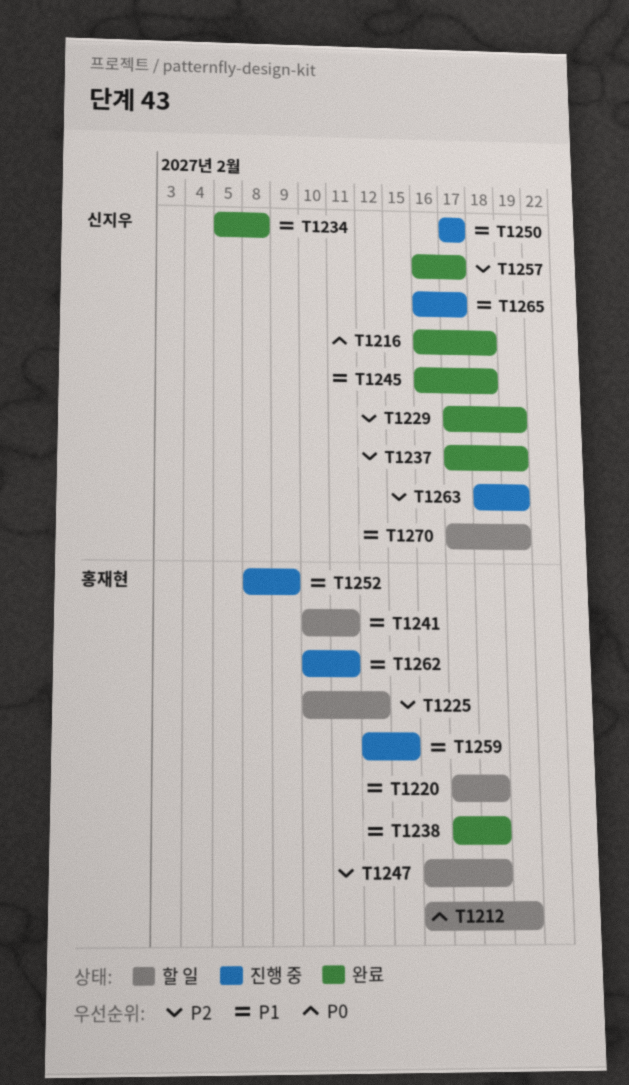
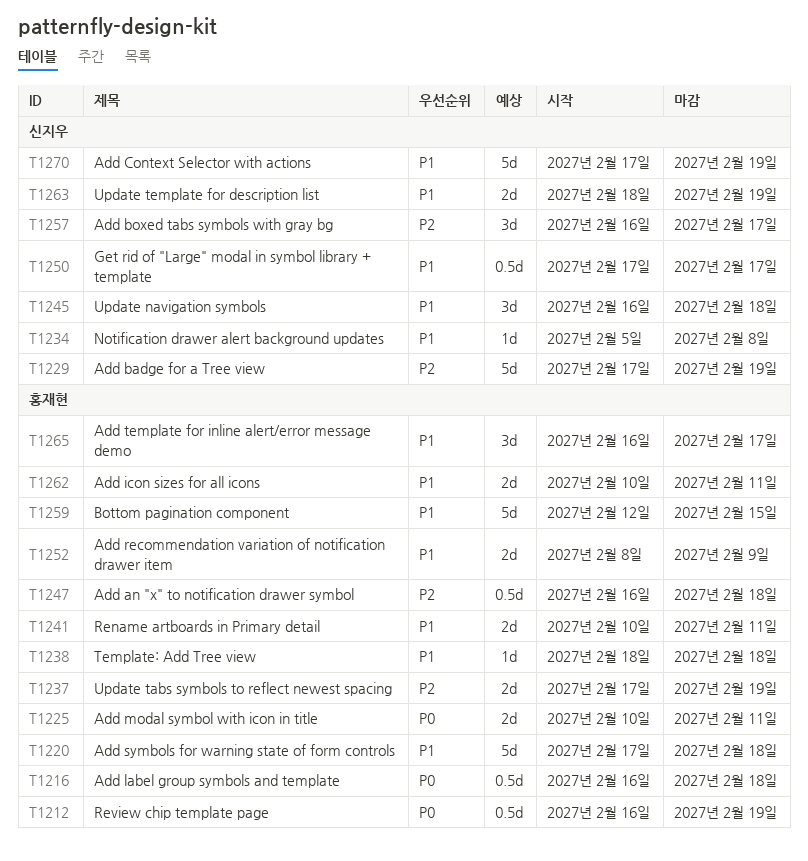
T1216, owner: 신지우 -> 홍재현
T1225, priority: P2 -> P0
T1225, due: Feb 12 -> Feb 11
T1237, owner: 신지우 -> 홍재현
T1238, start: Feb 17 -> Feb 18
T1263, priority: P2 -> P1
T1265, owner: 신지우 -> 홍재현

